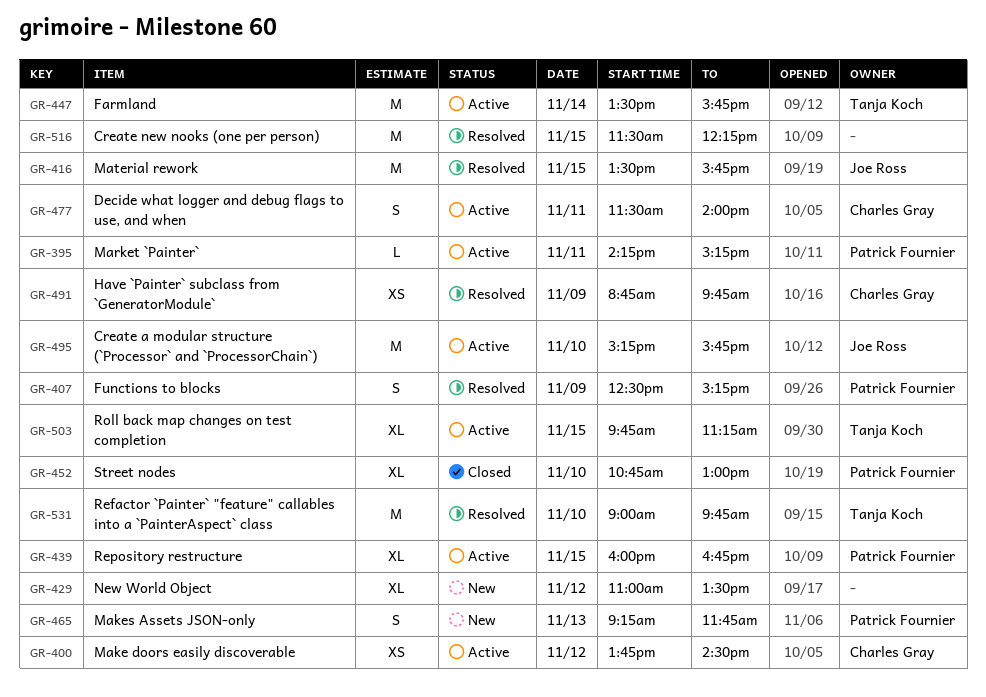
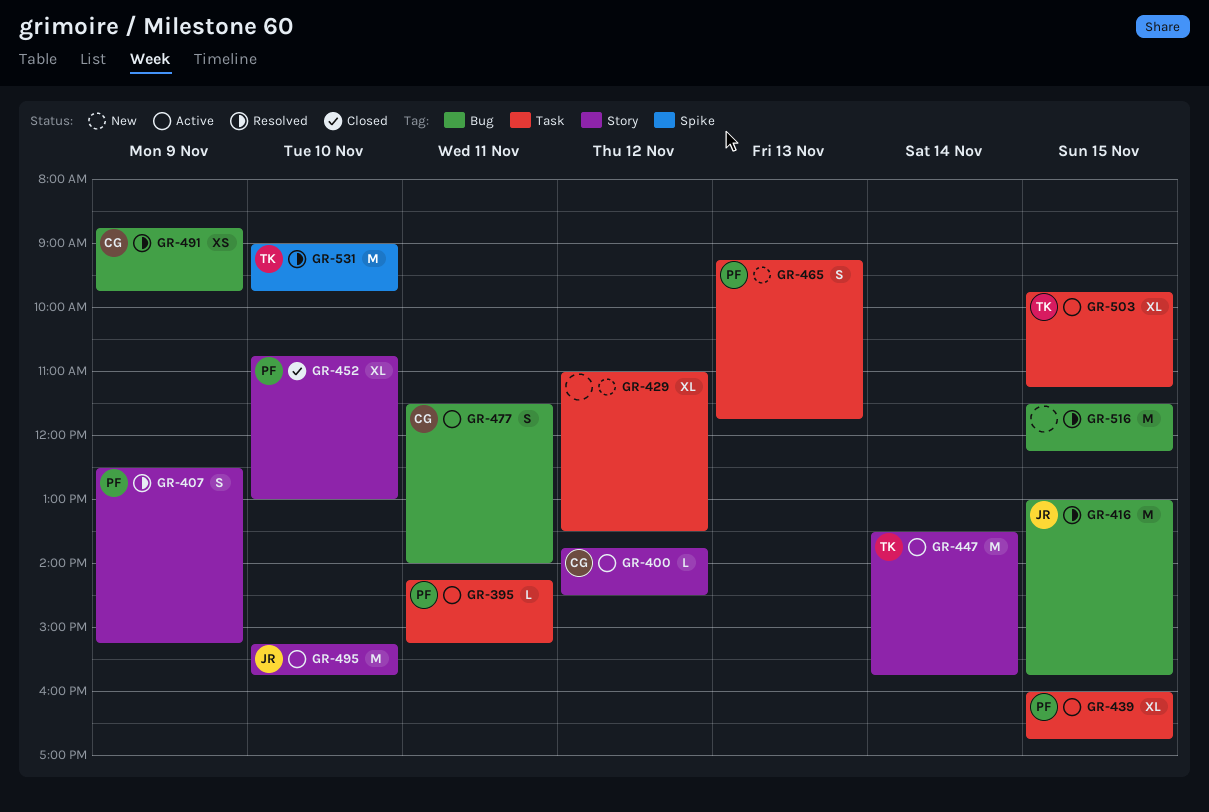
GR-400, estimate: XS -> L
GR-416, begins: 13:30 -> 13:00

